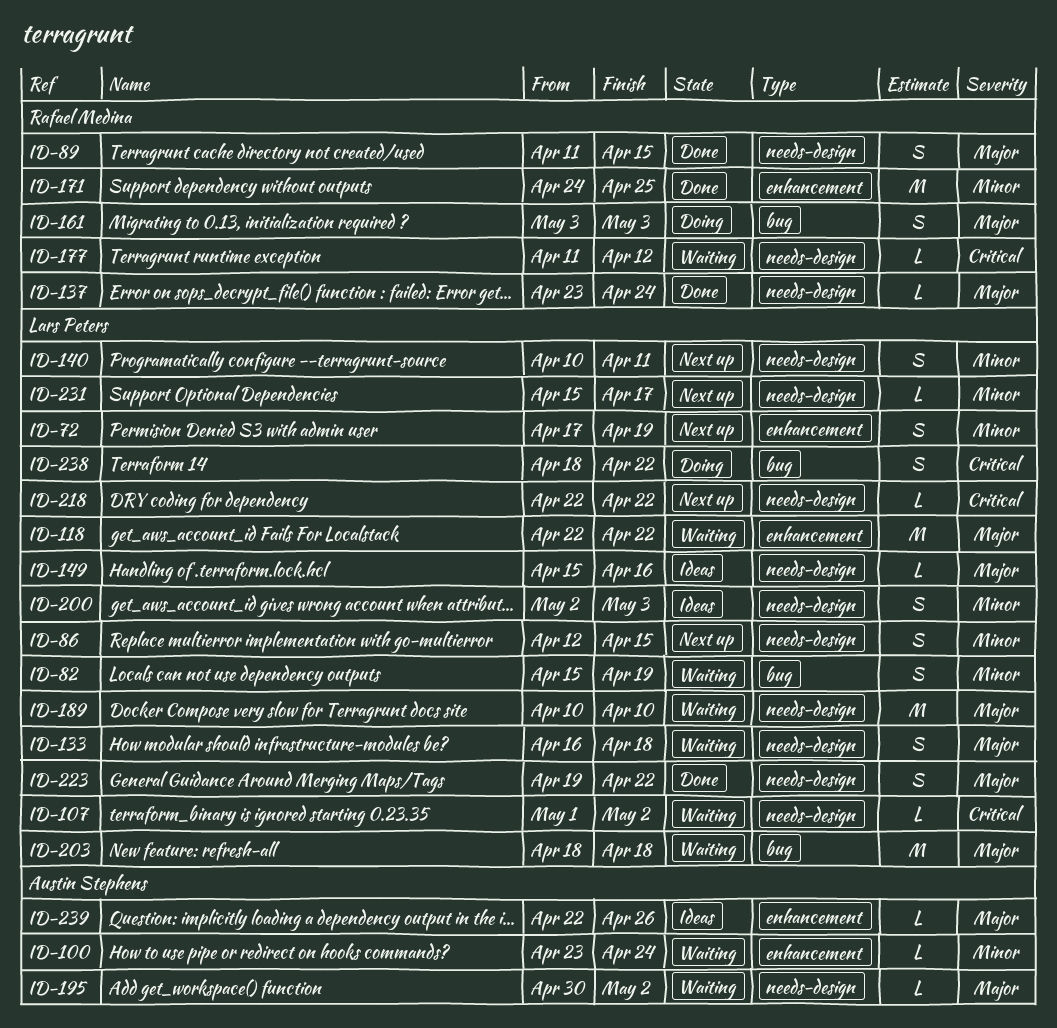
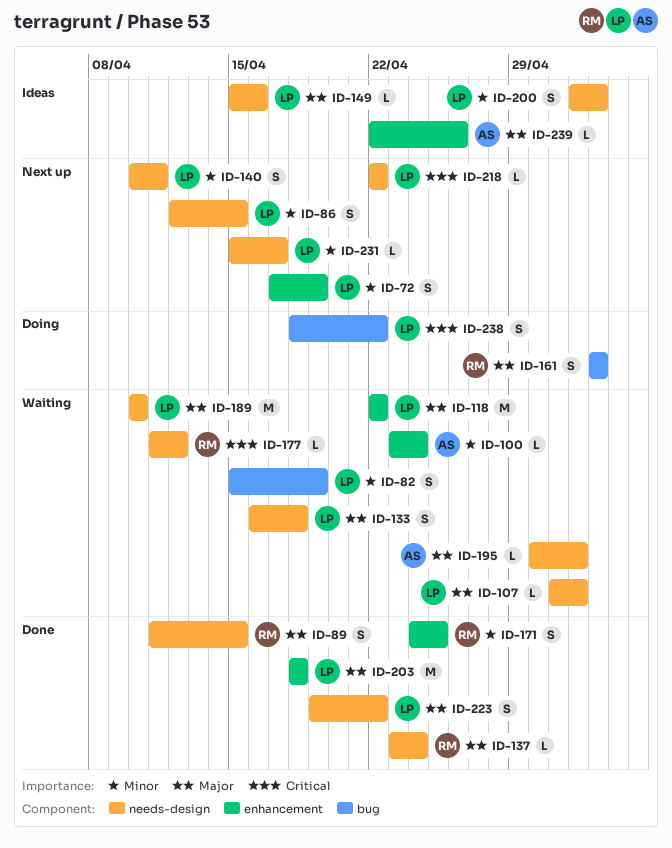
ID-107, priority: Critical -> Major
ID-171, estimate: M -> S
ID-203, status: Waiting -> Done
ID-203, label: bug -> enhancement

